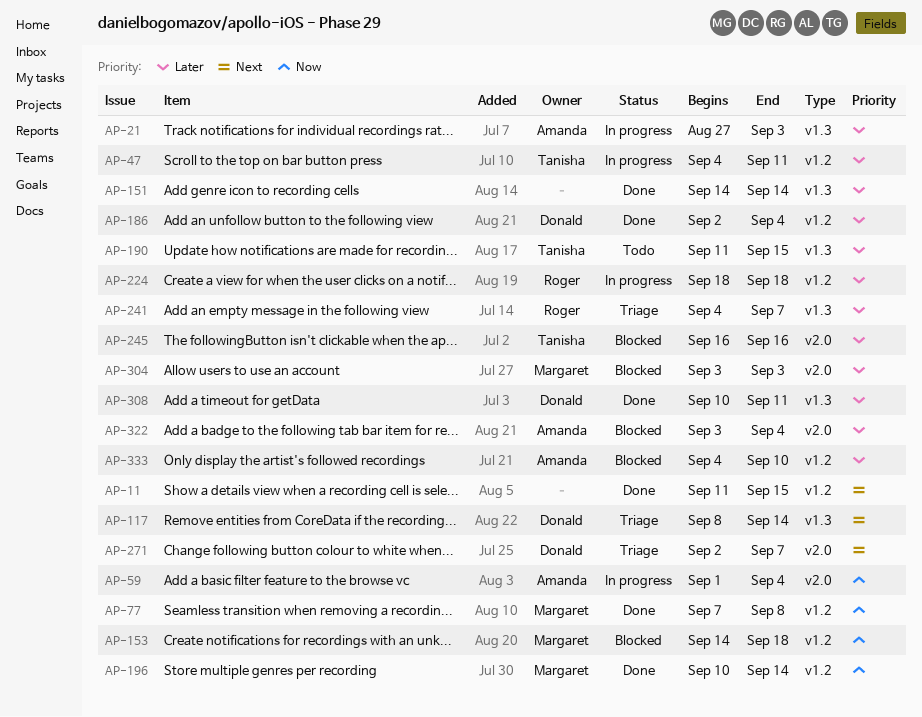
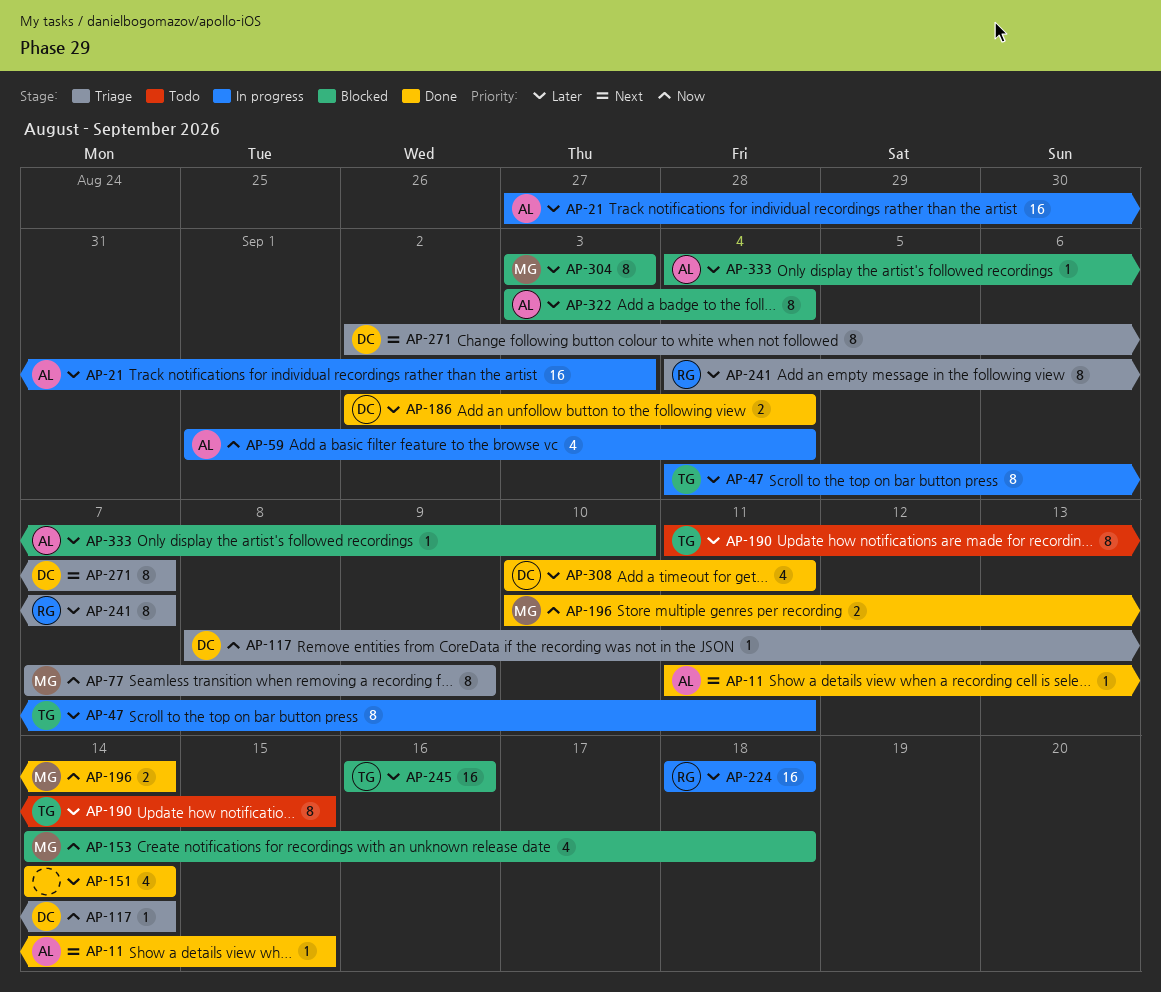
AP-11, owner: none -> Amanda
AP-77, status: Done -> Triage
AP-77, due: Sep 8 -> Sep 9
AP-117, priority: Next -> Now

